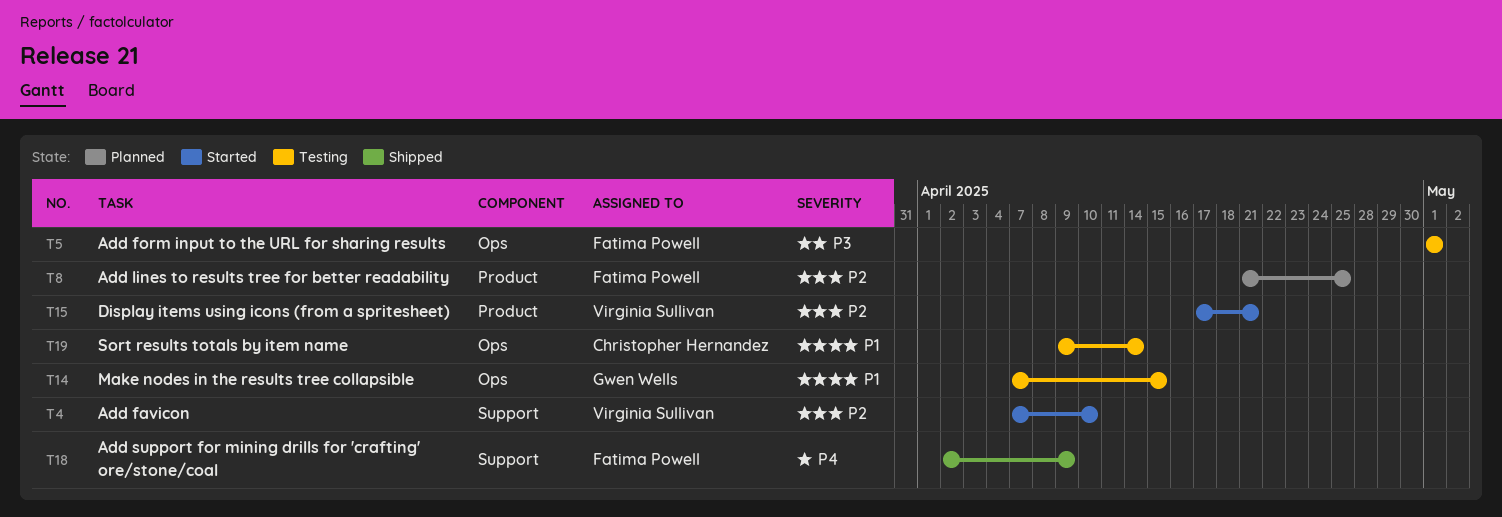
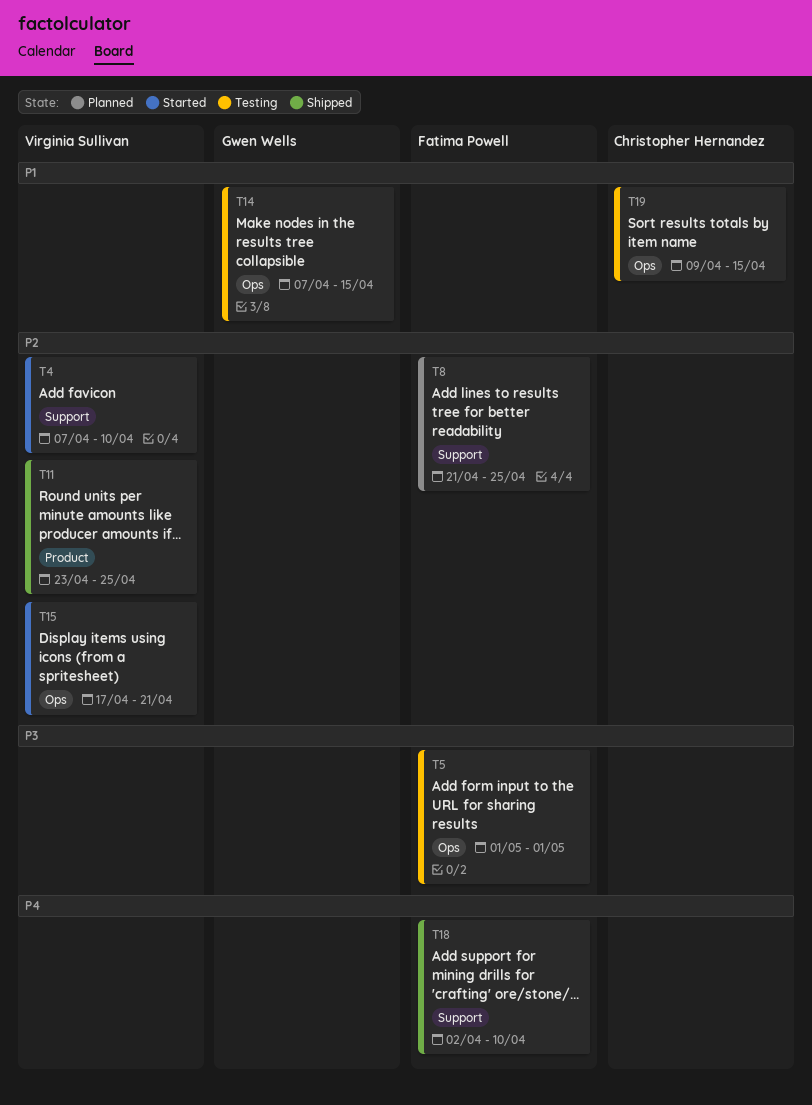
T8, label: Product -> Support
T11: none -> present
T15, label: Product -> Ops
T18, due: Apr 9 -> Apr 10
T19, due: Apr 14 -> Apr 15

